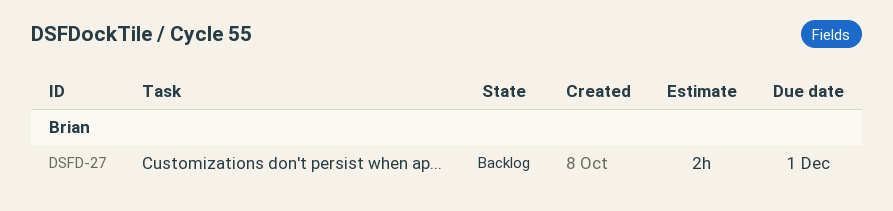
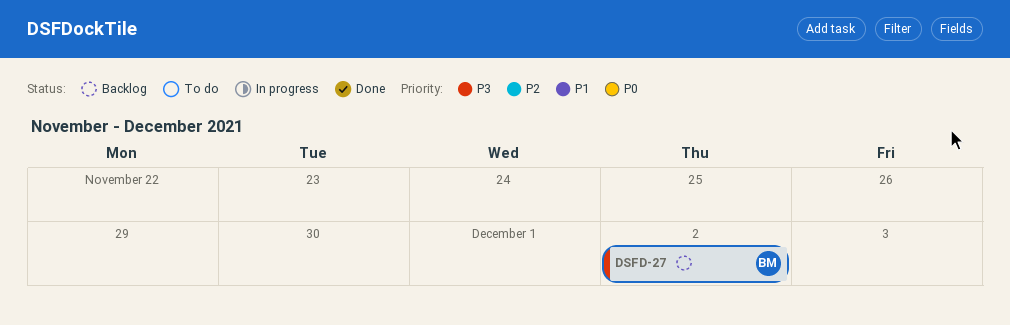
DSFD-27, due: Dec 1 -> Dec 2

